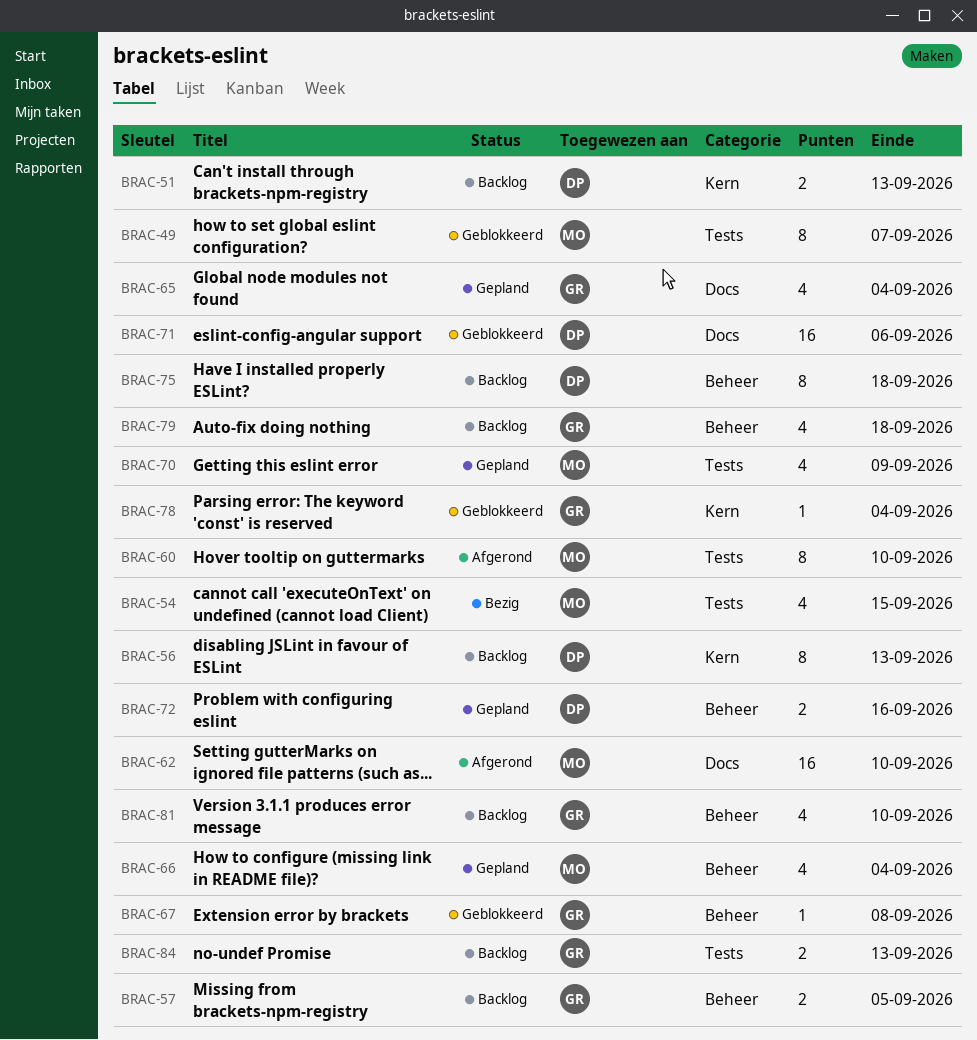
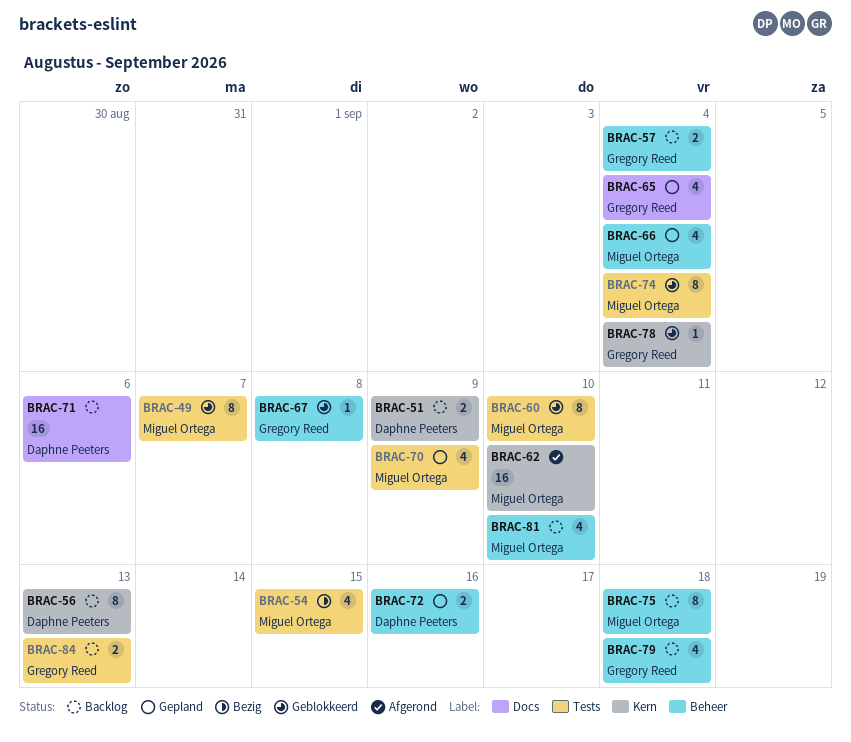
BRAC-51, due: Sep 13 -> Sep 9
BRAC-57, due: Sep 5 -> Sep 4
BRAC-60, status: Afgerond -> Geblokkeerd
BRAC-62, label: Docs -> Kern
BRAC-71, status: Geblokkeerd -> Backlog
BRAC-74: none -> present
BRAC-75, owner: Daphne Peeters -> Miguel Ortega
BRAC-81, owner: Gregory Reed -> Miguel Ortega

